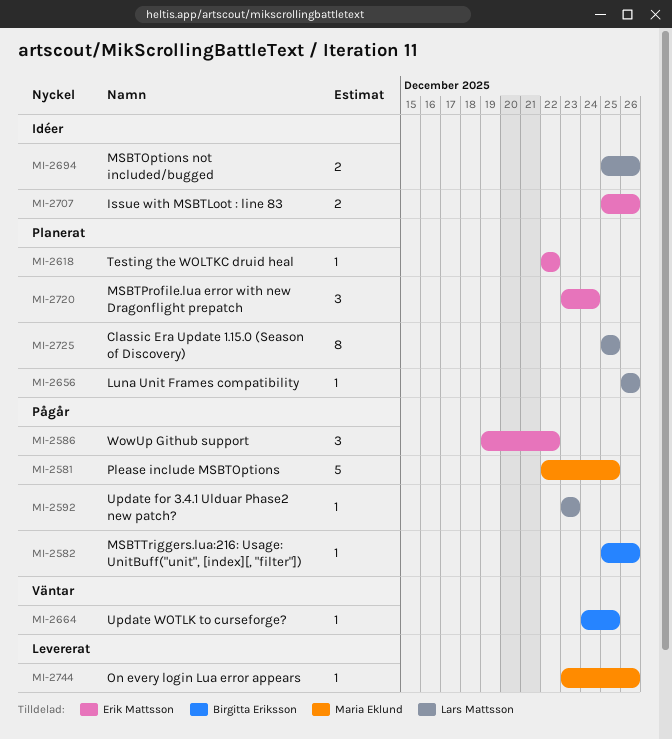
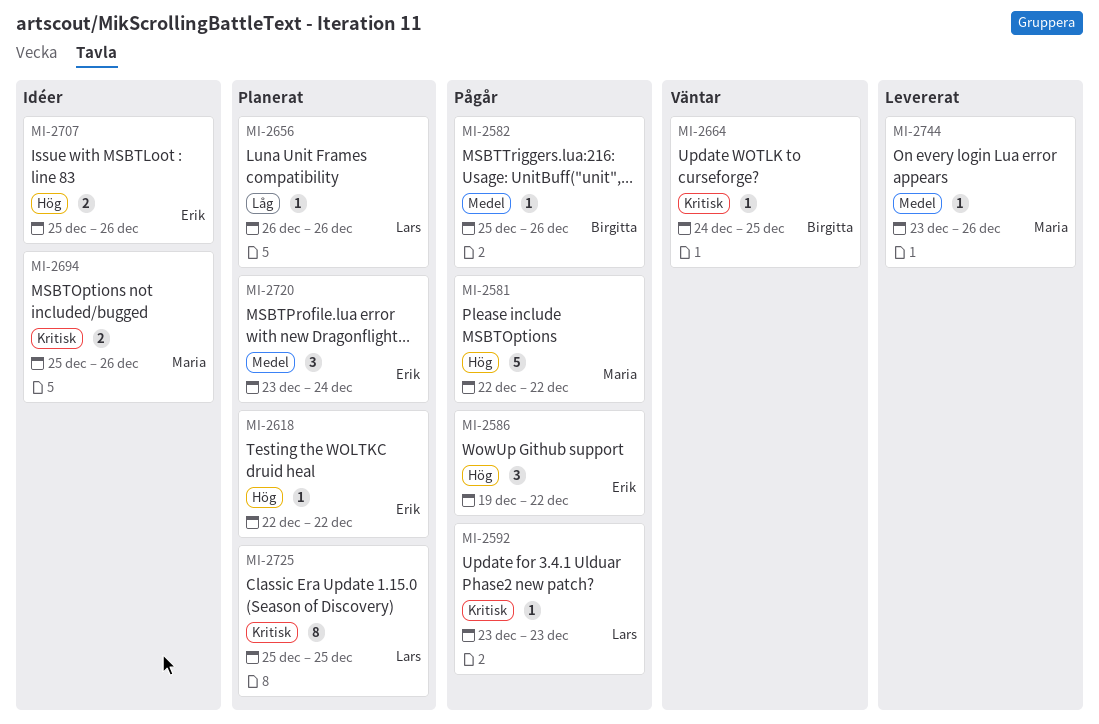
MI-2581, due: Dec 25 -> Dec 22
MI-2694, owner: Lars Mattsson -> Maria Eklund

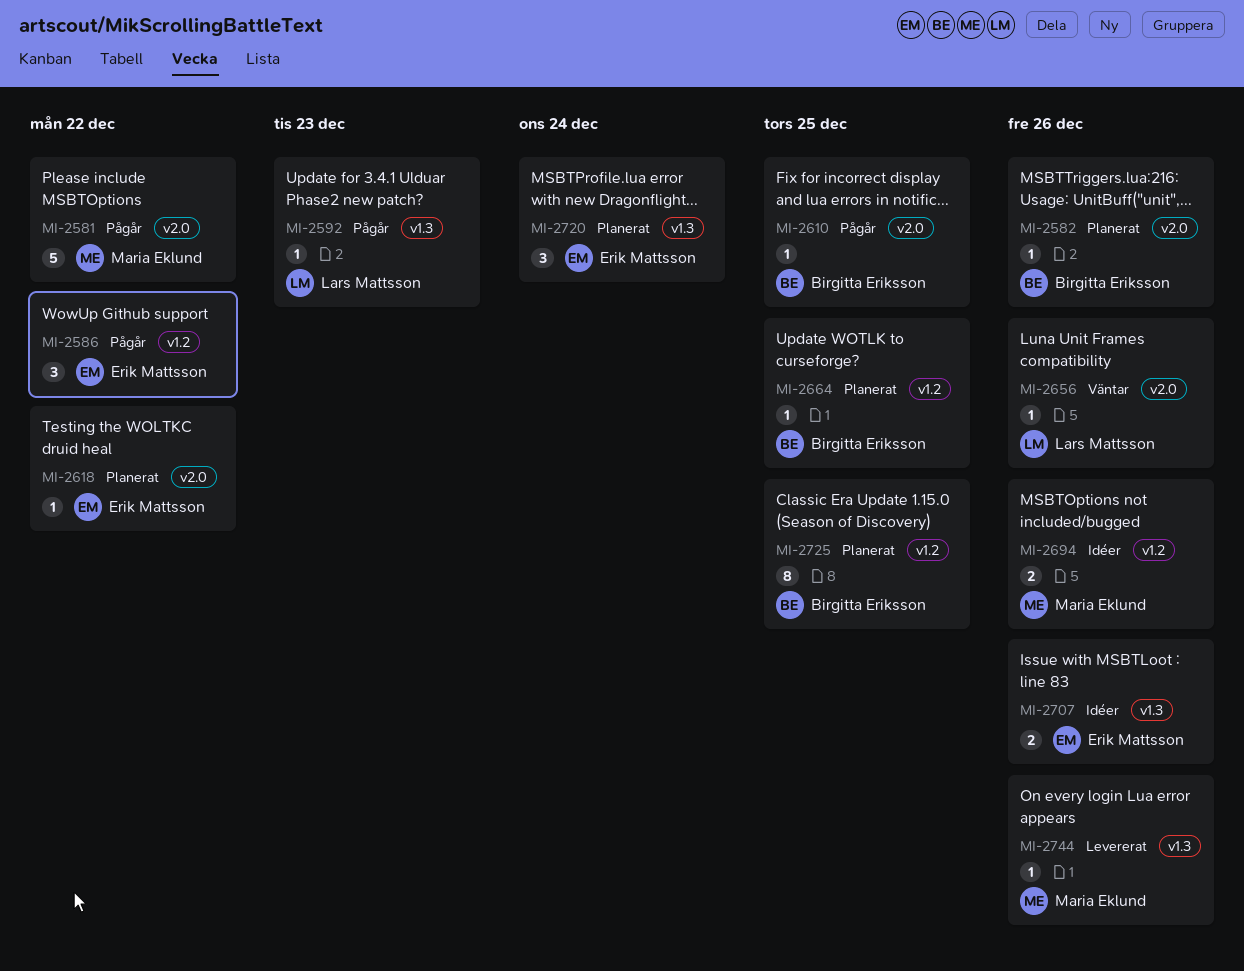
MI-2582, status: Pågår -> Planerat
MI-2610: none -> present
MI-2656, status: Planerat -> Väntar
MI-2664, status: Väntar -> Planerat
MI-2725, owner: Lars Mattsson -> Birgitta Eriksson

